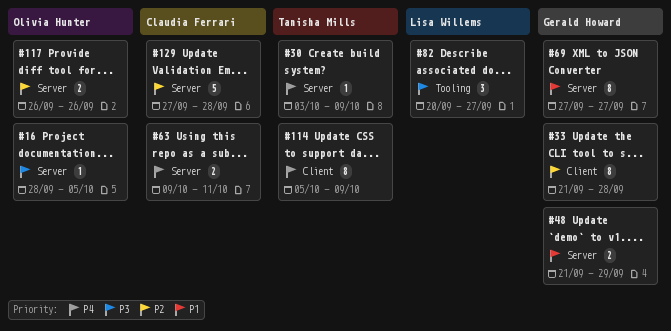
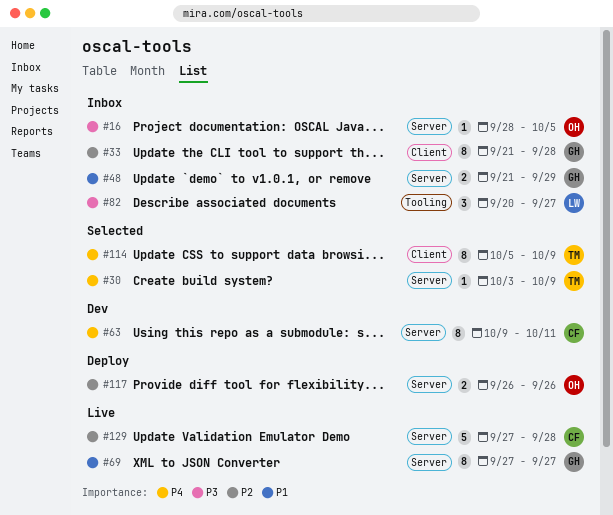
#63, estimate: 2 -> 8

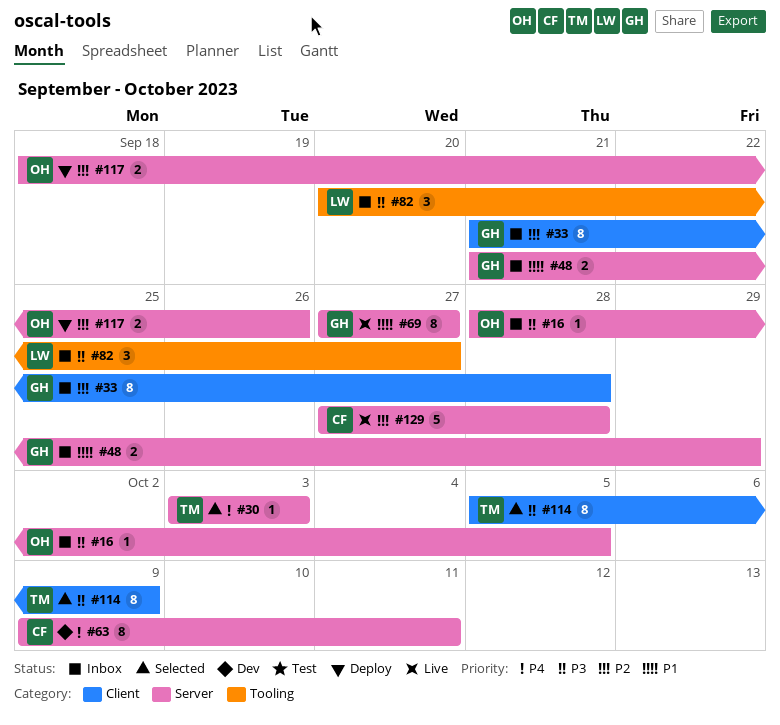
#30, due: Oct 9 -> Oct 3
#114, priority: P4 -> P3
#117, start: Sep 26 -> Sep 18

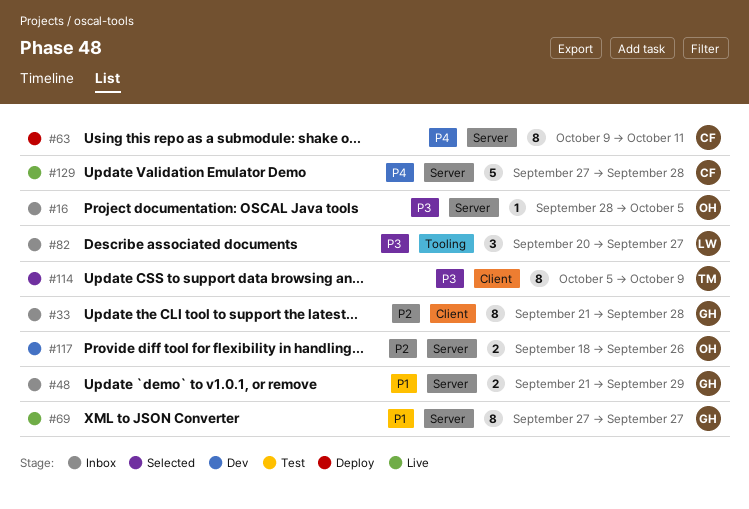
#30: present -> none
#63, status: Dev -> Deploy
#117, status: Deploy -> Dev
#129, priority: P2 -> P4

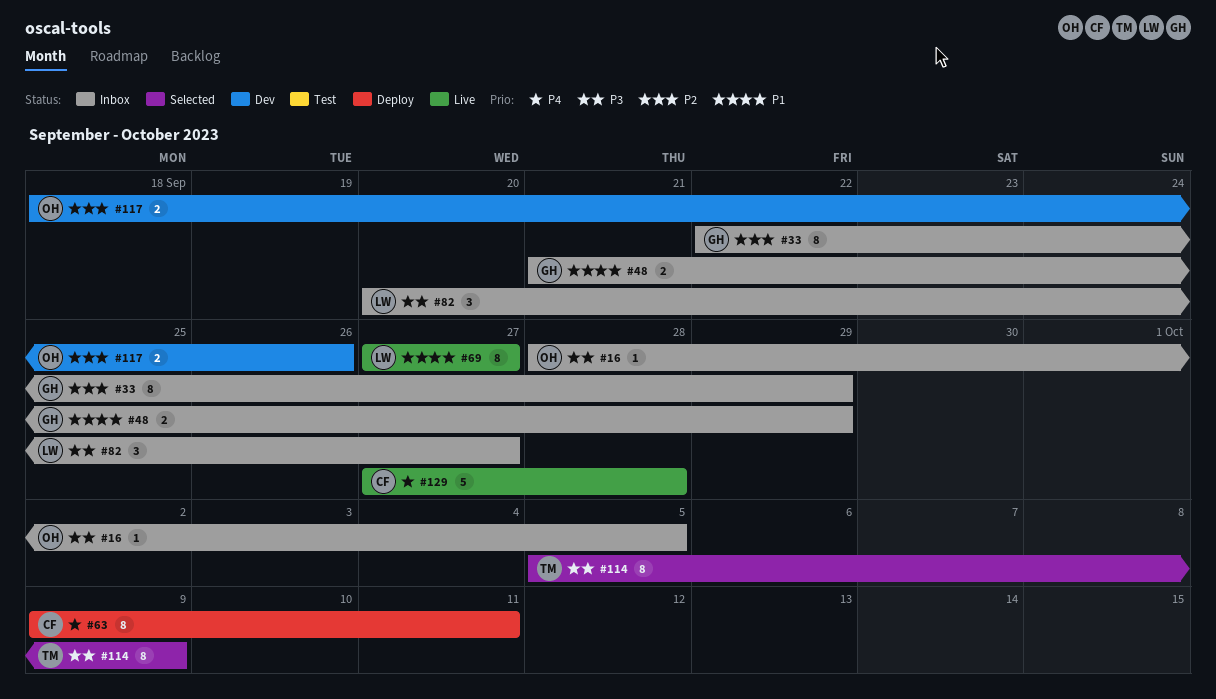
#33, start: Sep 21 -> Sep 22
#33, due: Sep 28 -> Sep 29
#69, owner: GH -> LW

